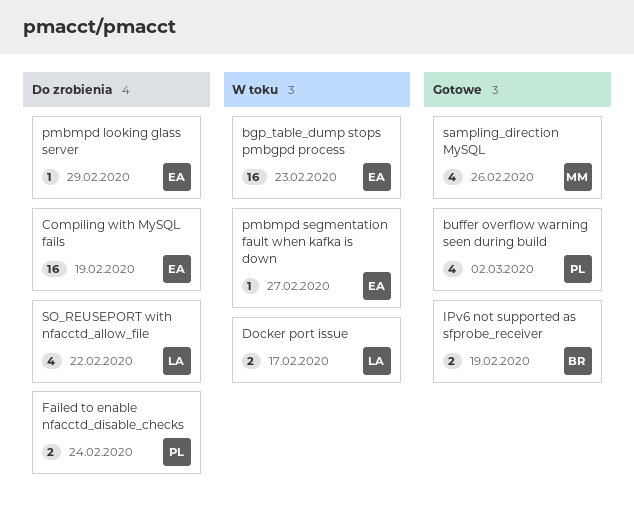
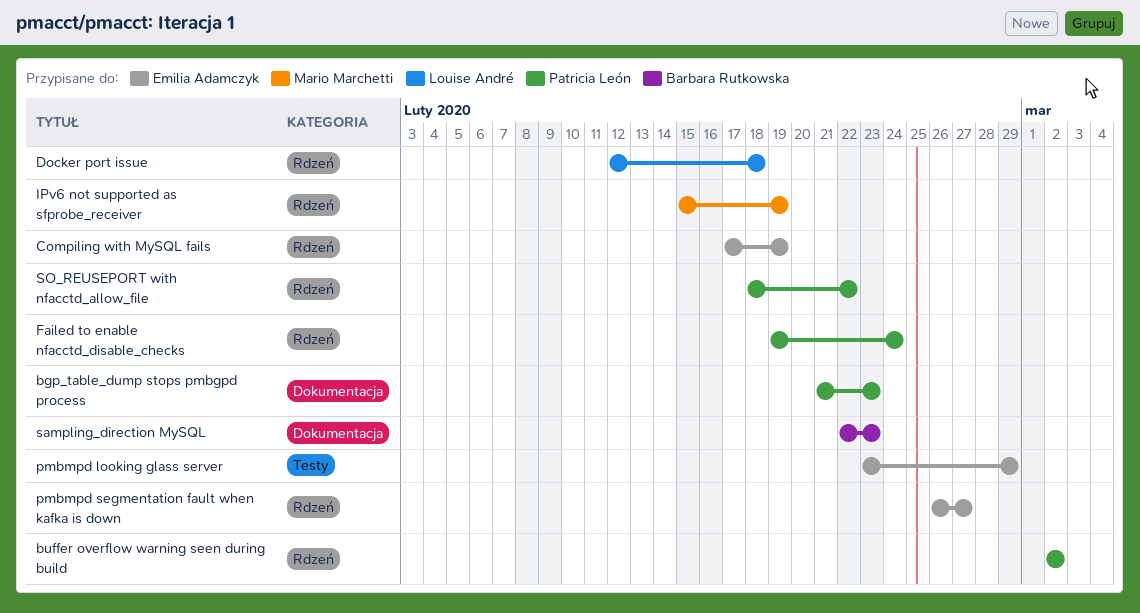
bgp_table_dump stops pmbgpd process, owner: Emilia Adamczyk -> Patricia León
Docker port issue, due: Feb 17 -> Feb 18
IPv6 not supported as sfprobe_receiver, owner: Barbara Rutkowska -> Mario Marchetti
sampling_direction MySQL, owner: Mario Marchetti -> Barbara Rutkowska
sampling_direction MySQL, due: Feb 26 -> Feb 23
SO_REUSEPORT with nfacctd_allow_file, owner: Louise André -> Patricia León

